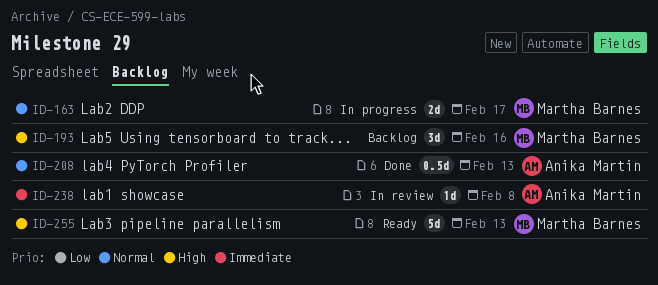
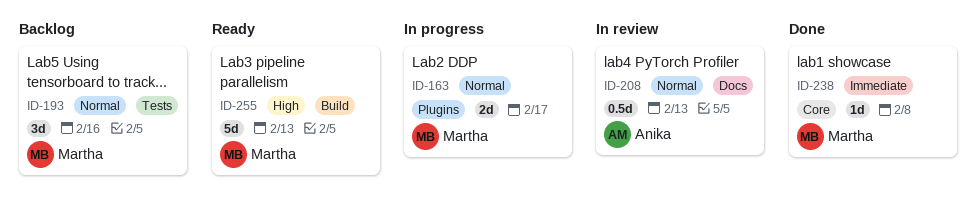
ID-193, priority: High -> Normal
ID-208, status: Done -> In review
ID-238, status: In review -> Done
ID-238, owner: Anika Martin -> Martha Barnes

